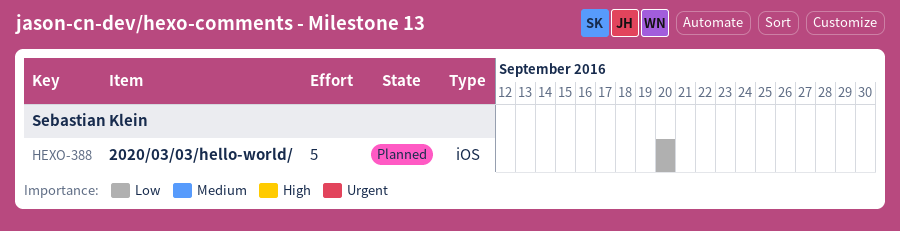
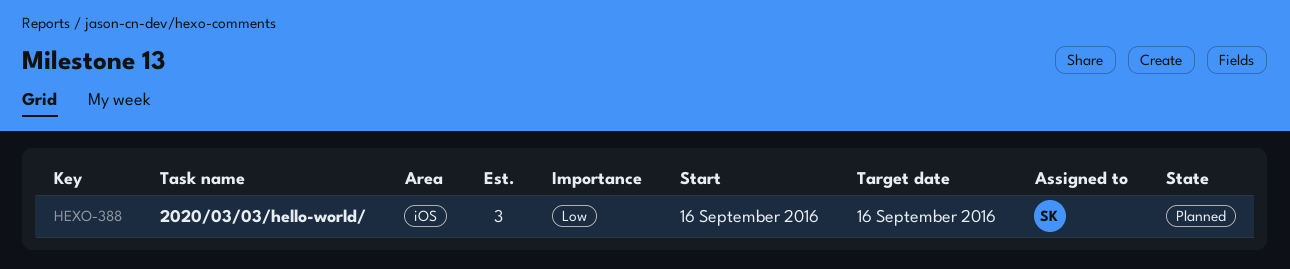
HEXO-388, estimate: 5 -> 3
HEXO-388, start: Sep 20 -> Sep 16
HEXO-388, due: Sep 20 -> Sep 16

